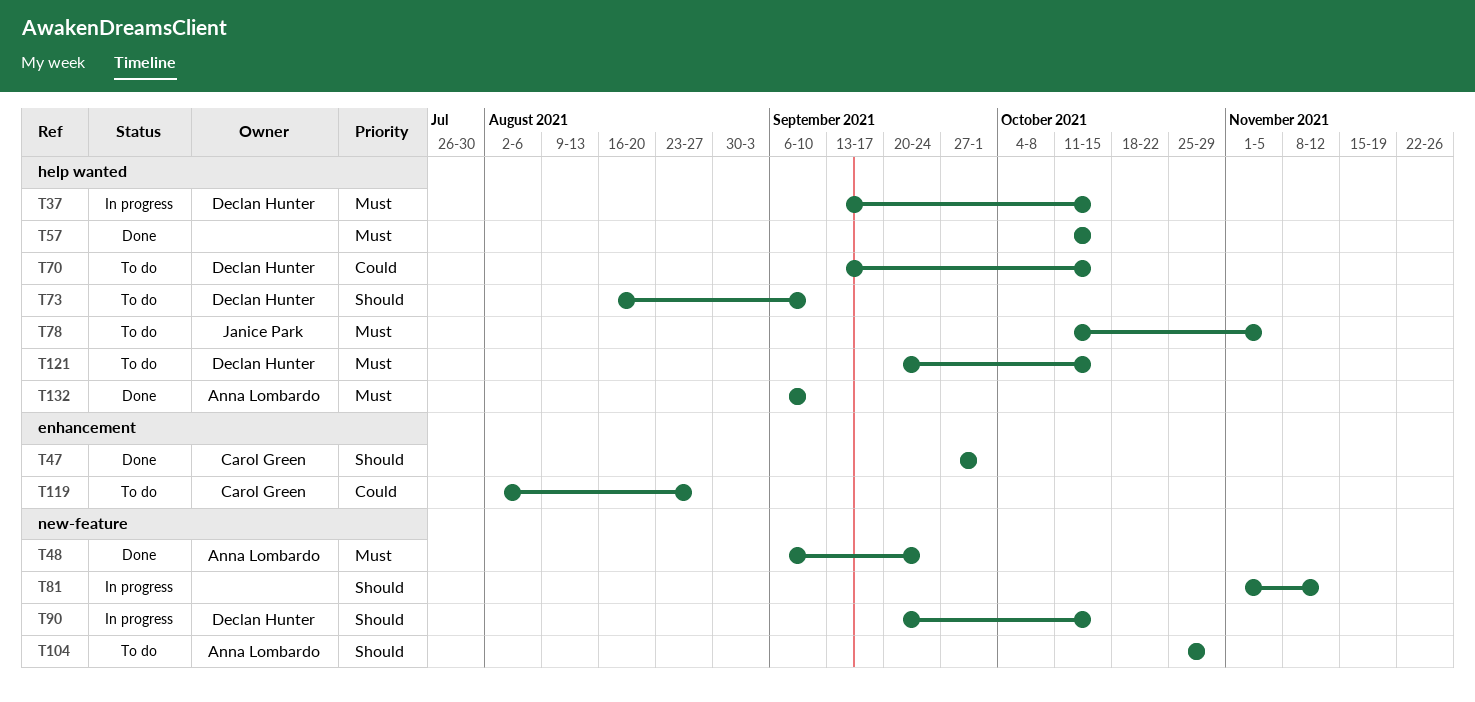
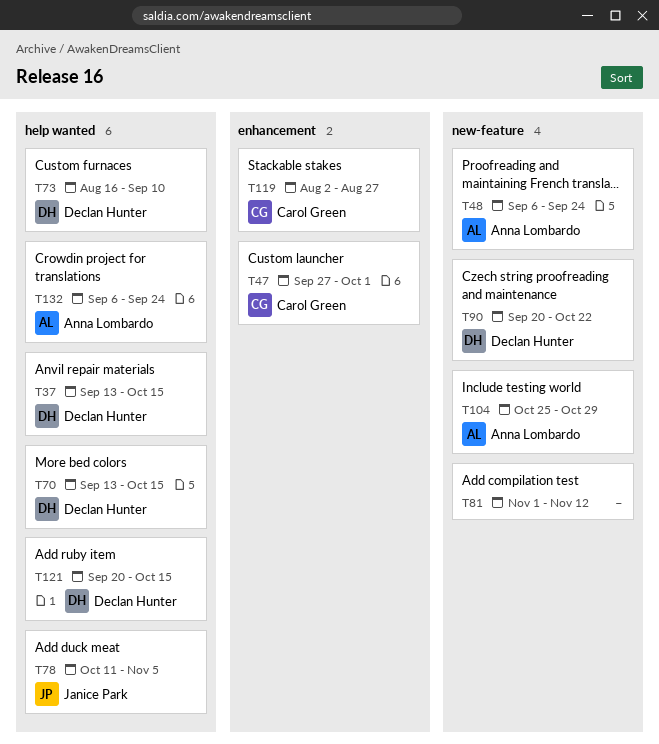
T57: present -> none
T90, due: Oct 15 -> Oct 22
T132, due: Sep 10 -> Sep 24

